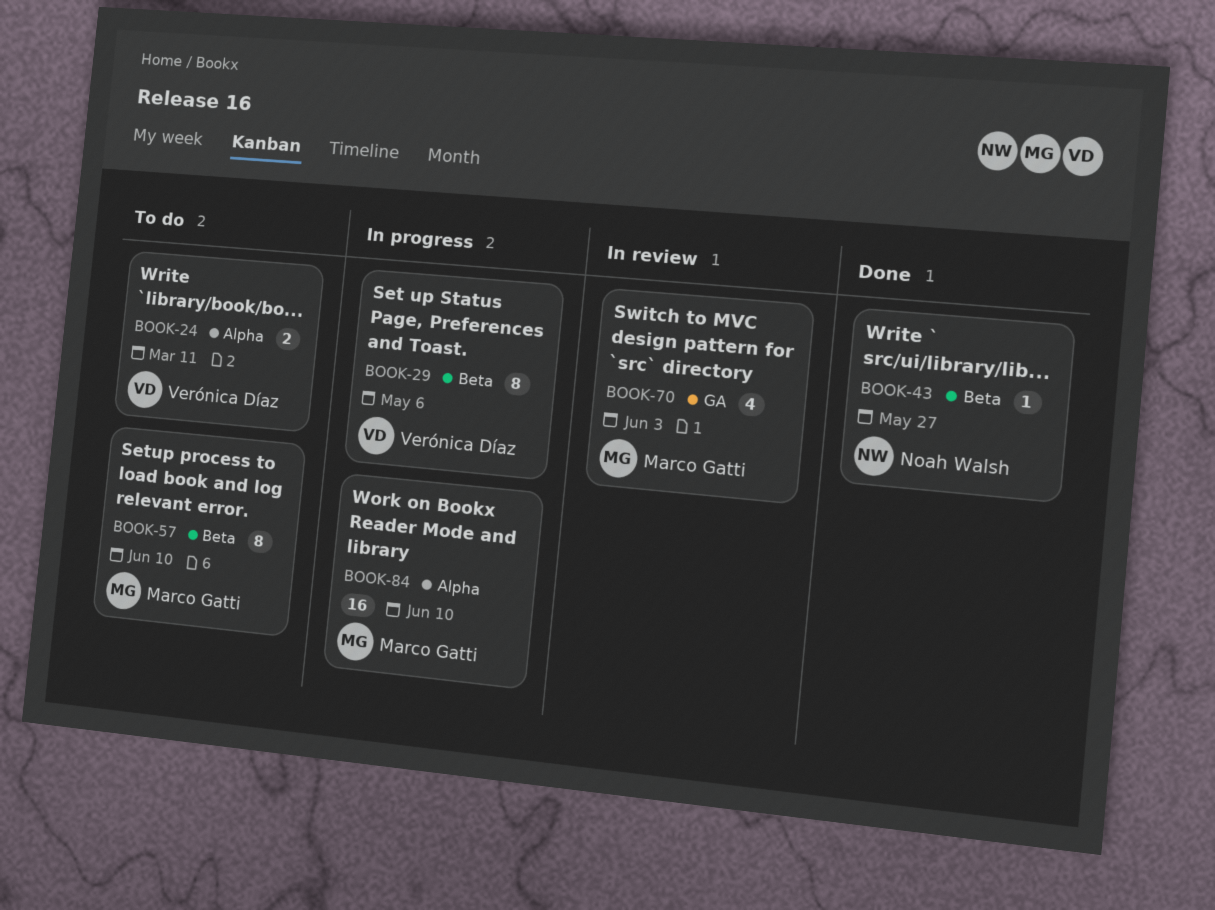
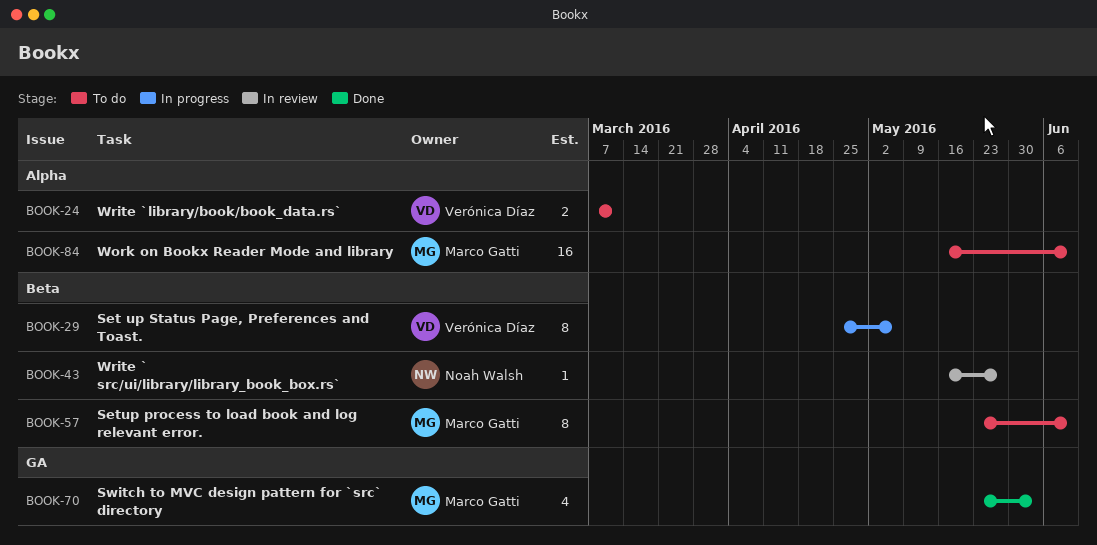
BOOK-43, status: Done -> In review
BOOK-70, status: In review -> Done
BOOK-84, status: In progress -> To do

